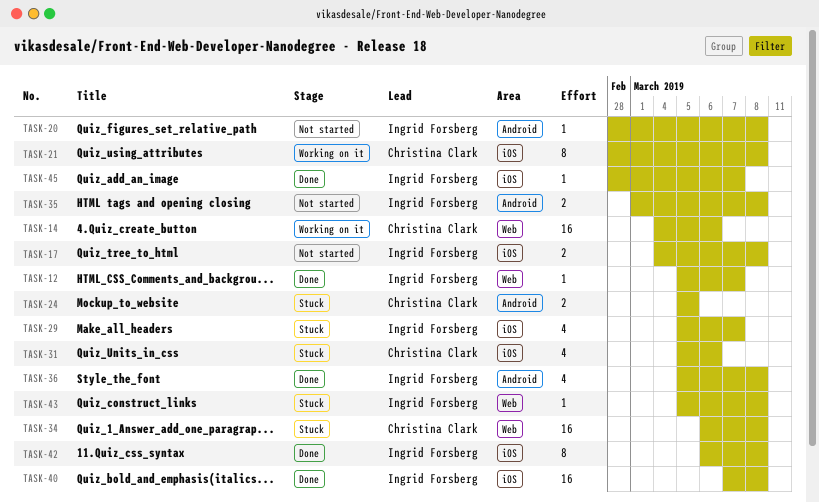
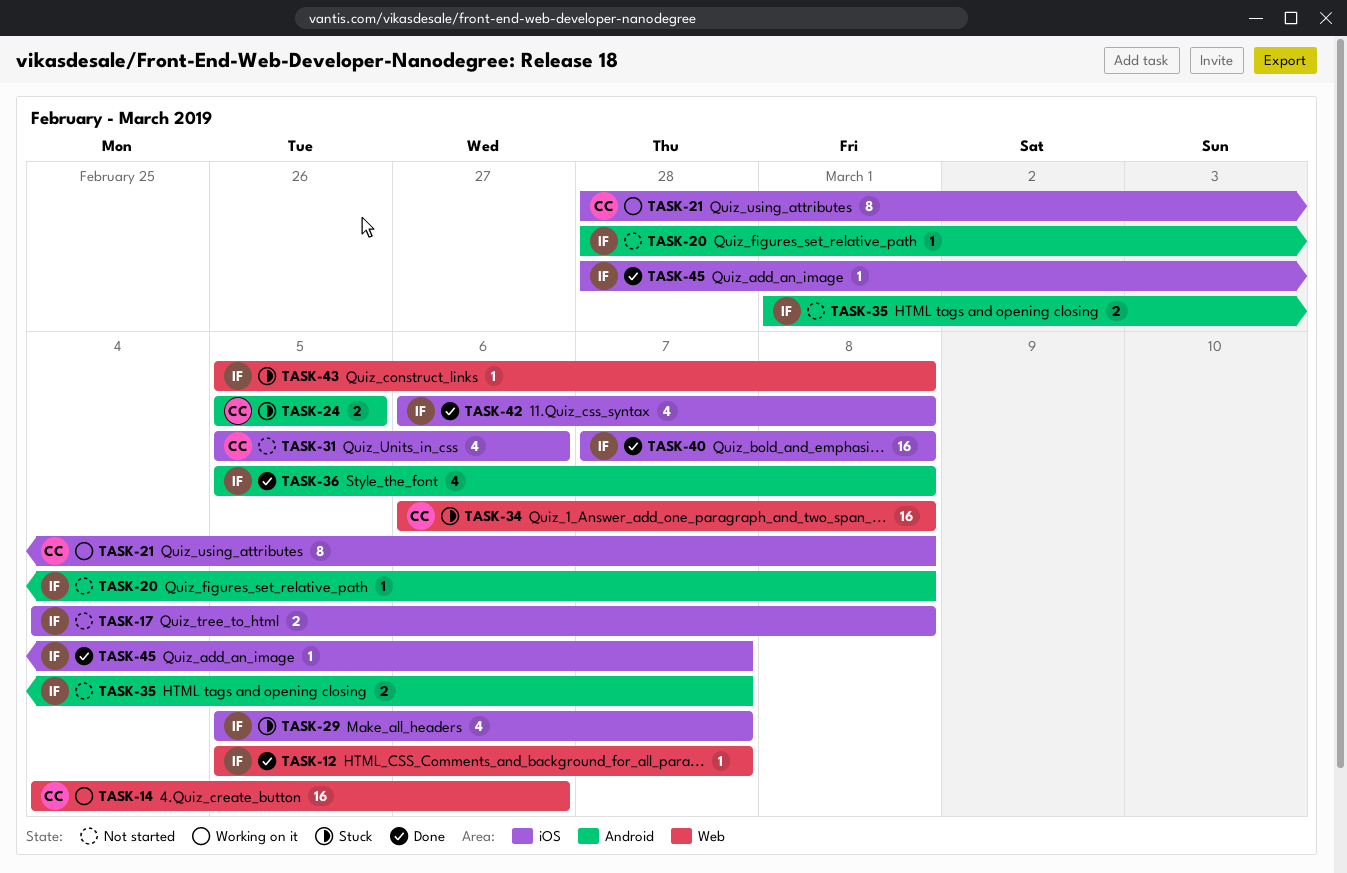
TASK-31, status: Stuck -> Not started
TASK-35, due: Mar 8 -> Mar 7
TASK-42, estimate: 8 -> 4

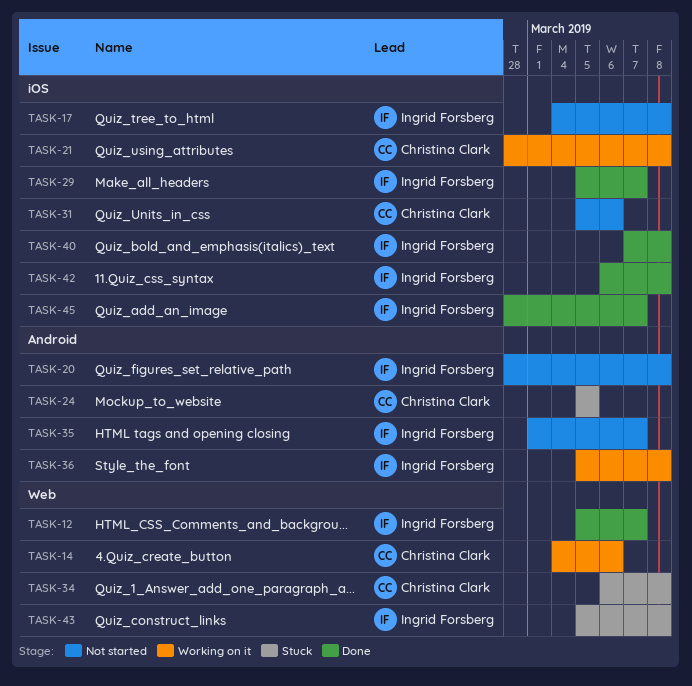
TASK-29, status: Stuck -> Done
TASK-36, status: Done -> Working on it

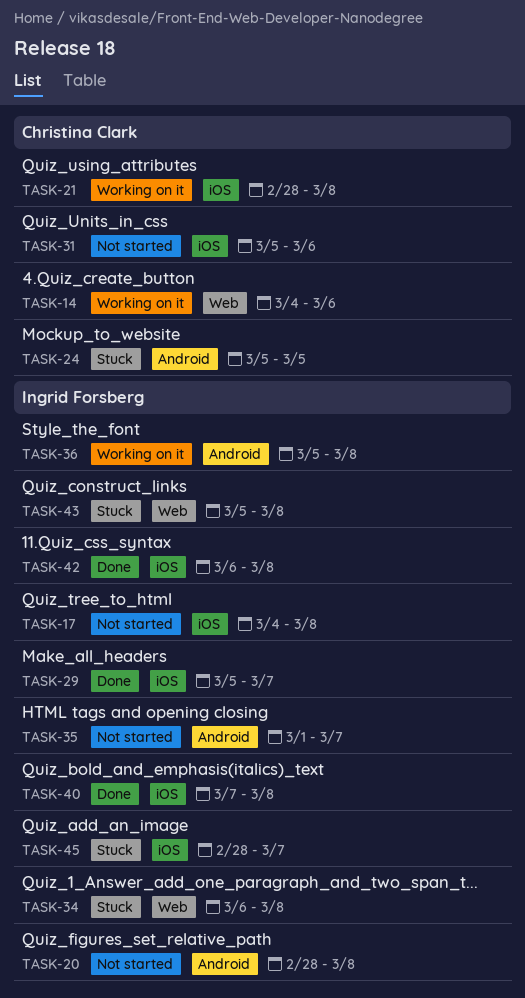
TASK-12: present -> none
TASK-34, owner: Christina Clark -> Ingrid Forsberg
TASK-45, status: Done -> Stuck

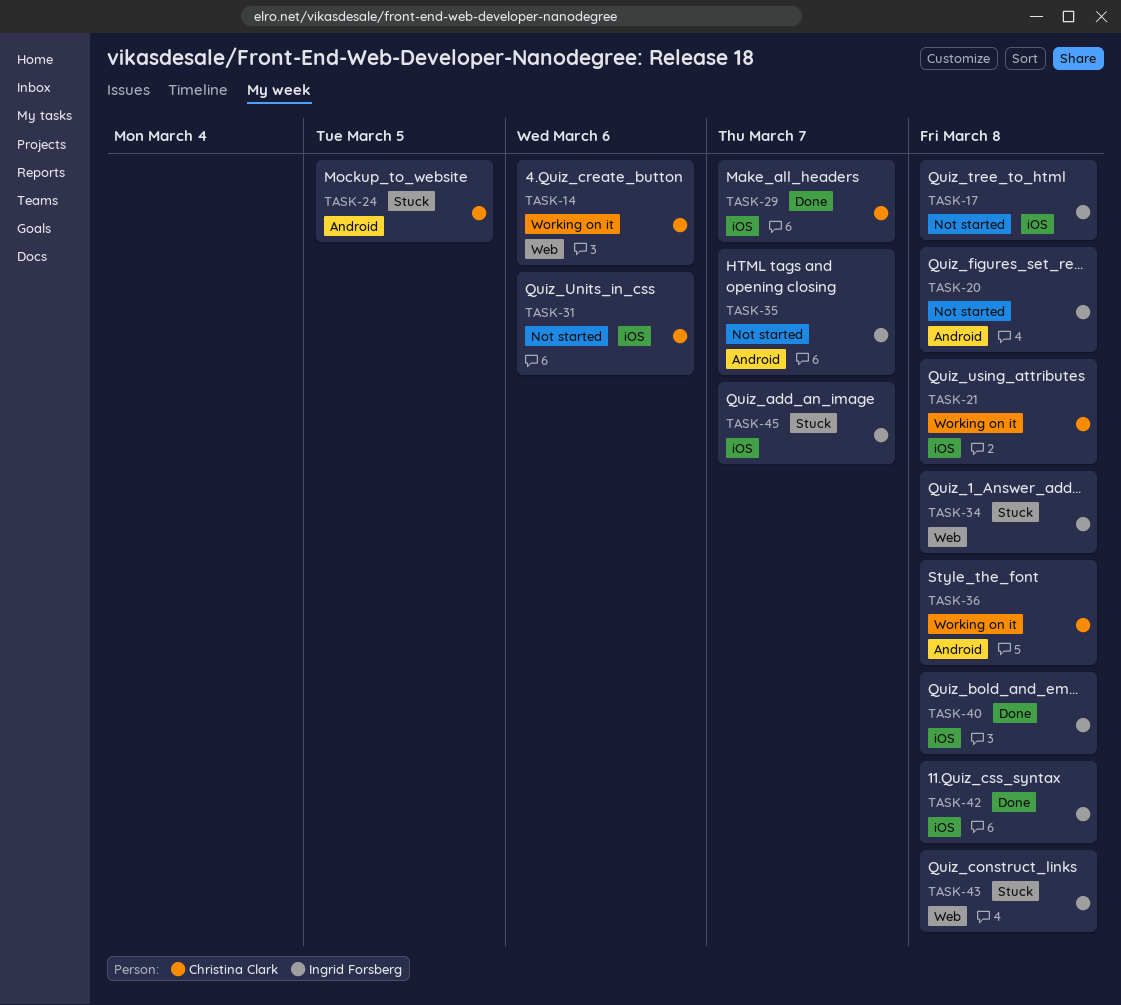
TASK-29, owner: Ingrid Forsberg -> Christina Clark
TASK-36, owner: Ingrid Forsberg -> Christina Clark

